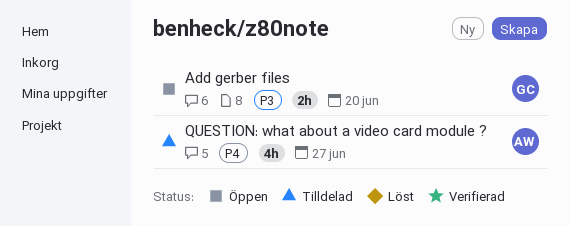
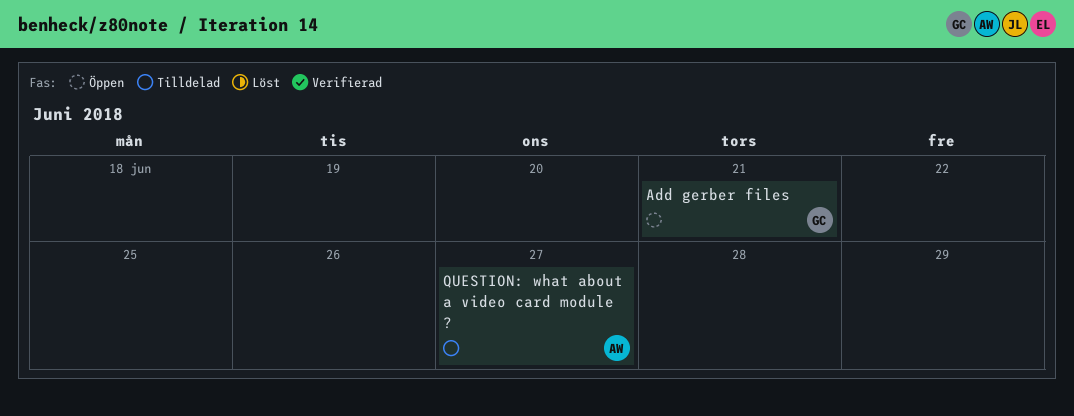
Add gerber files, due: Jun 20 -> Jun 21

